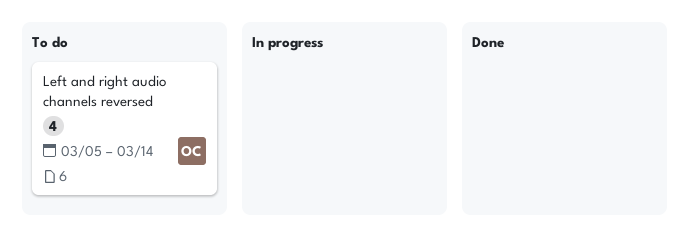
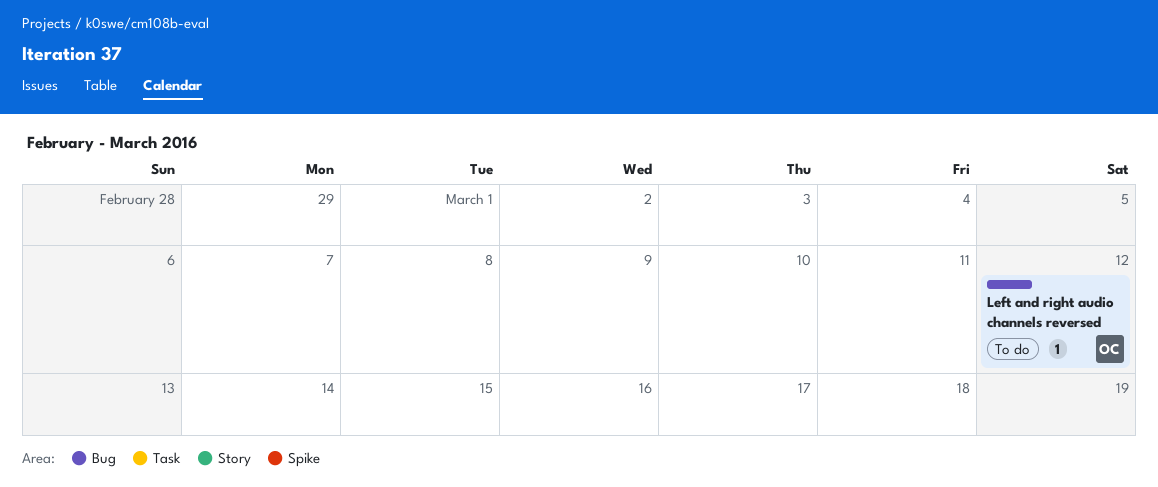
Left and right audio channels reversed, estimate: 4 -> 1
Left and right audio channels reversed, due: Mar 14 -> Mar 12

